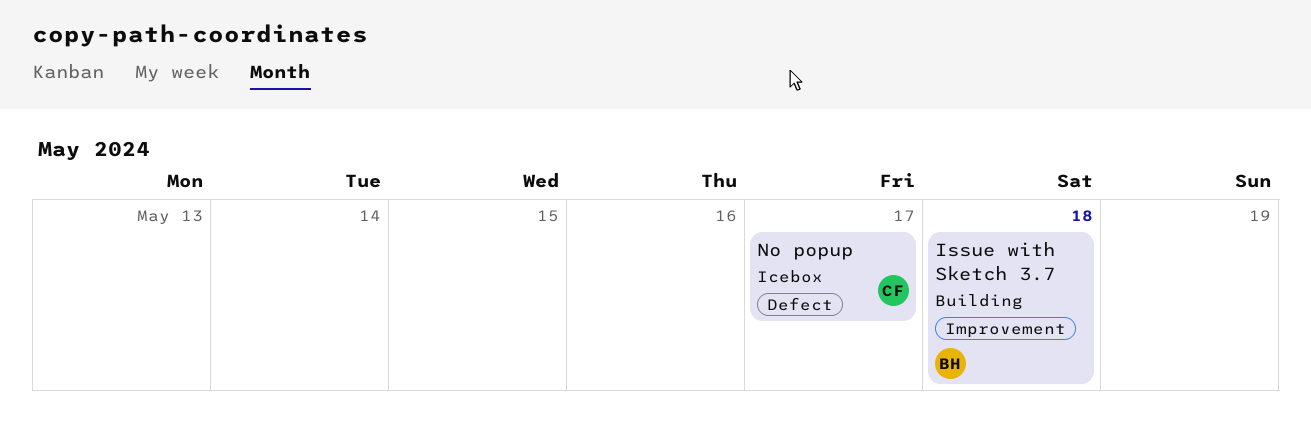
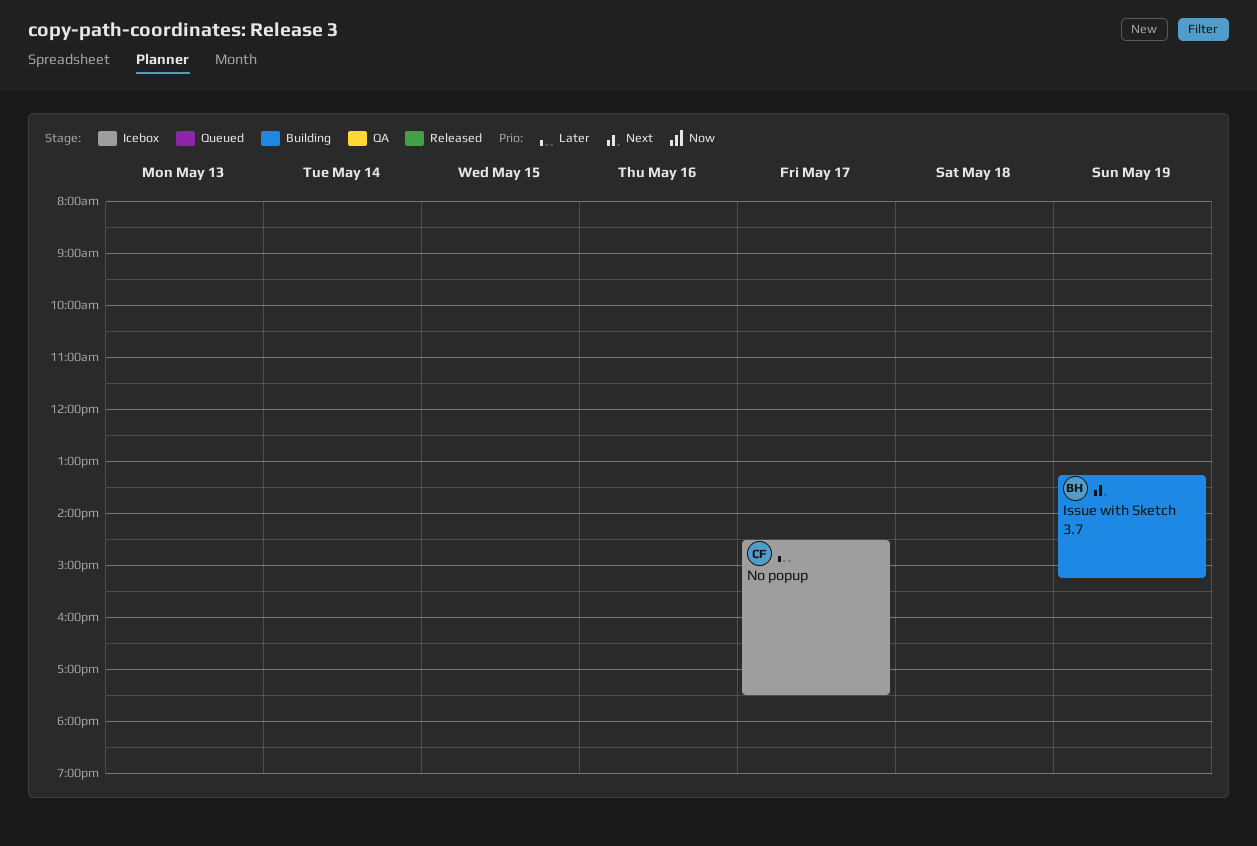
Issue with Sketch 3.7, day: May 18 -> May 19

